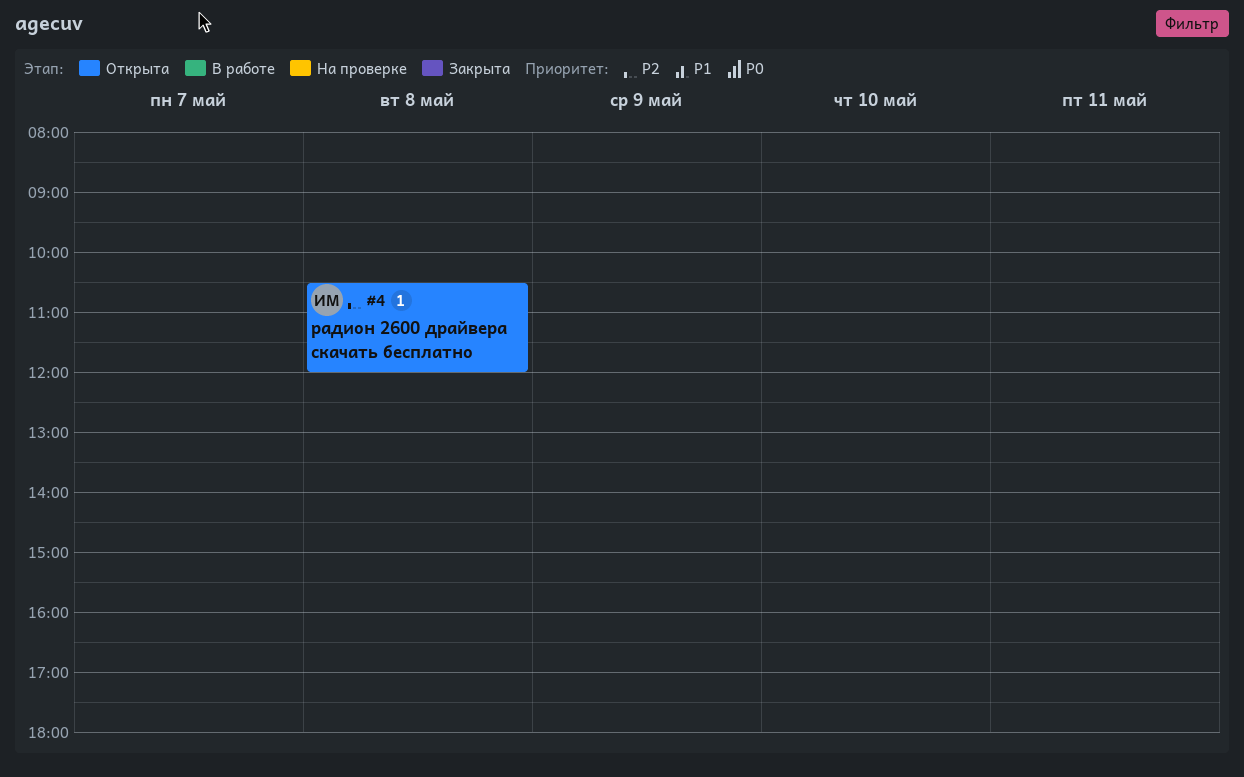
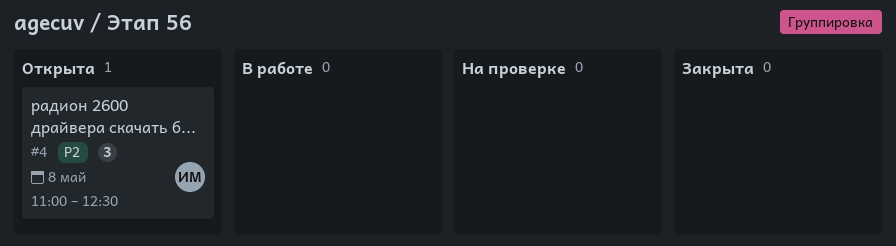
#4, estimate: 1 -> 3
#4, begins: 10:30 -> 11:00
#4, ends: 12:00 -> 12:30

